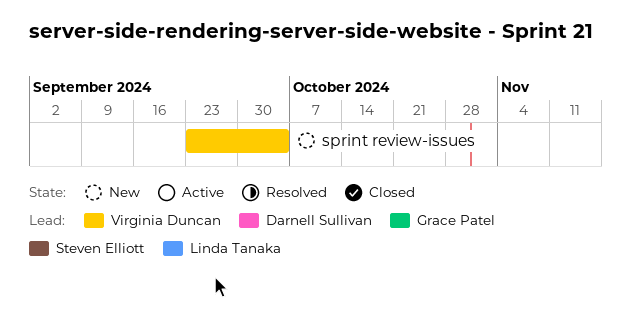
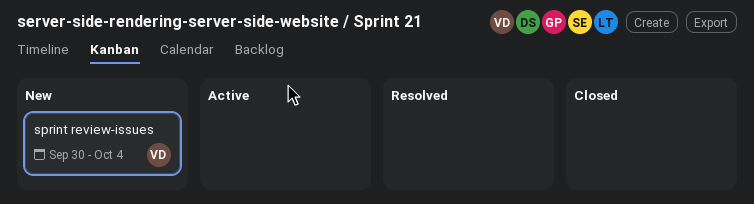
sprint review-issues, start: Sep 23 -> Sep 30

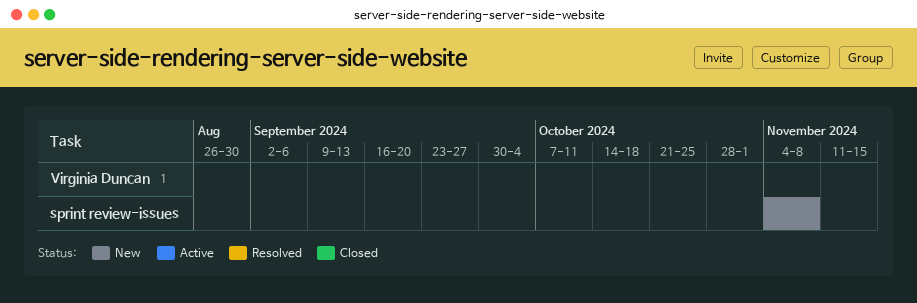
sprint review-issues, start: Sep 30 -> Nov 4
sprint review-issues, due: Oct 4 -> Nov 8

